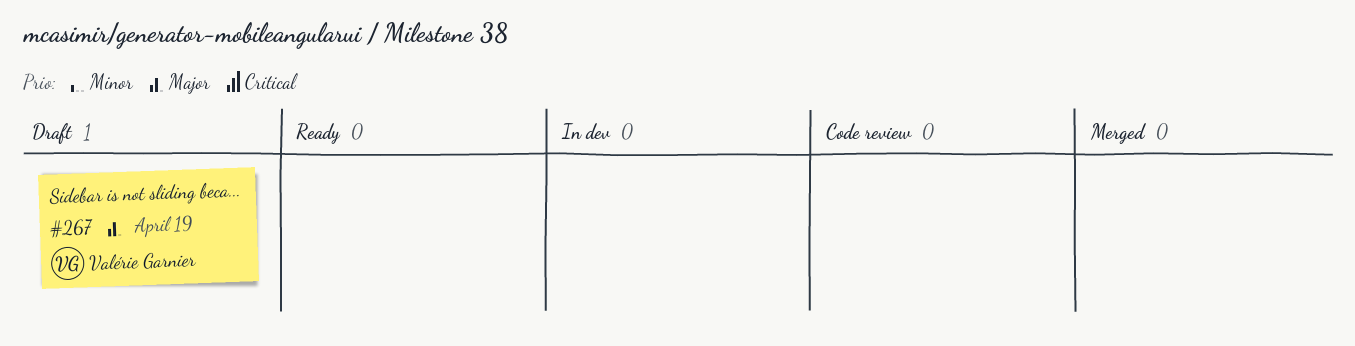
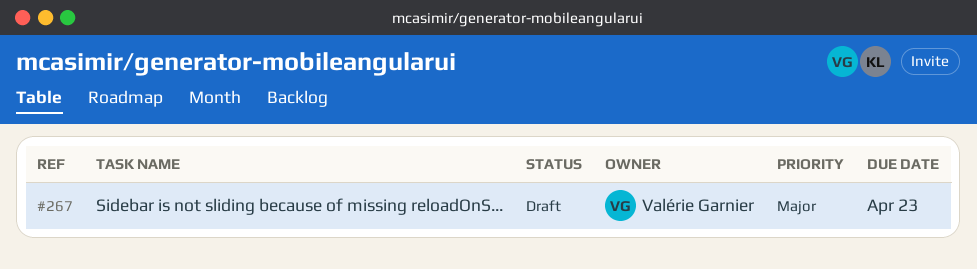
#267, due: Apr 19 -> Apr 23

